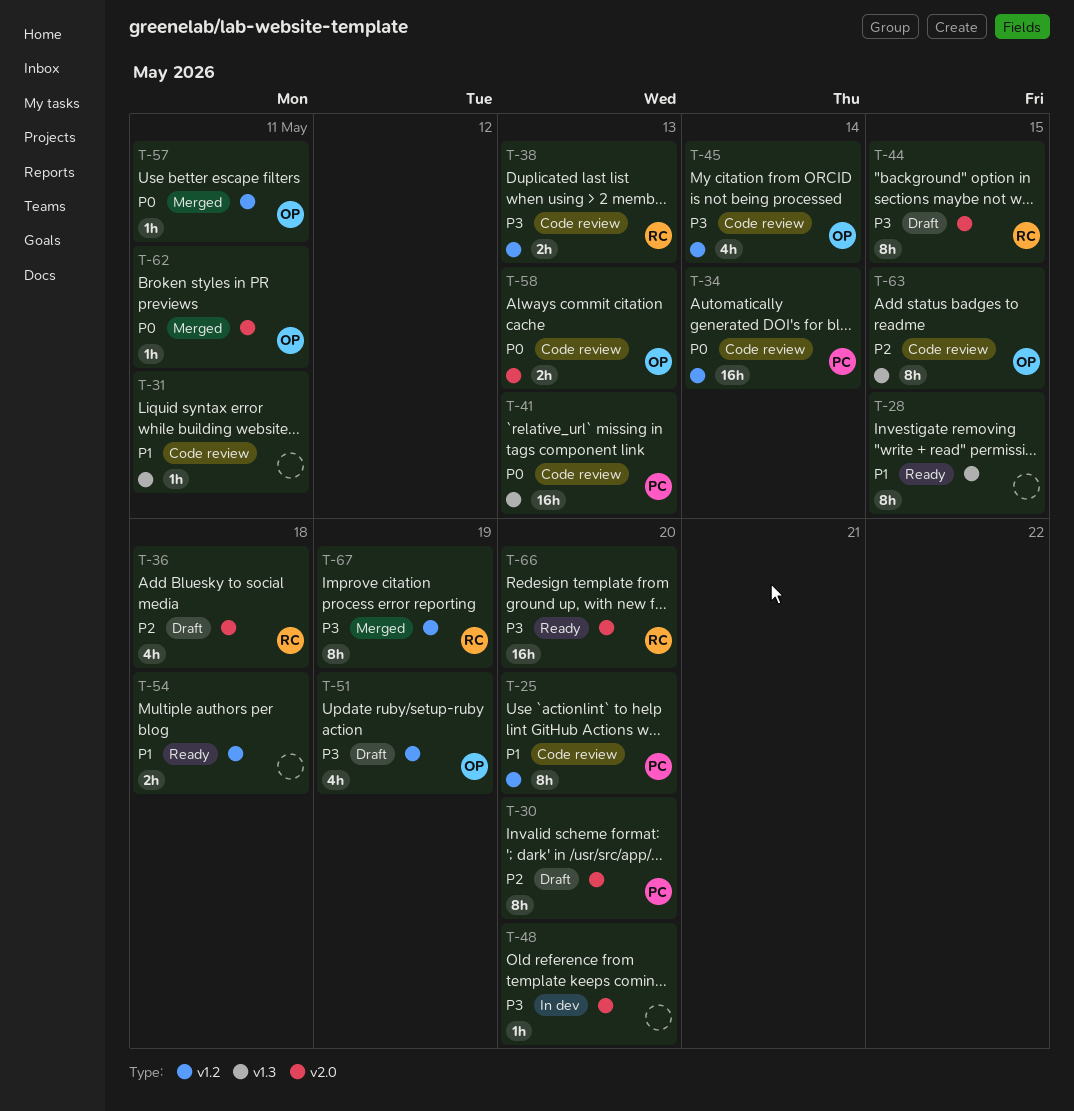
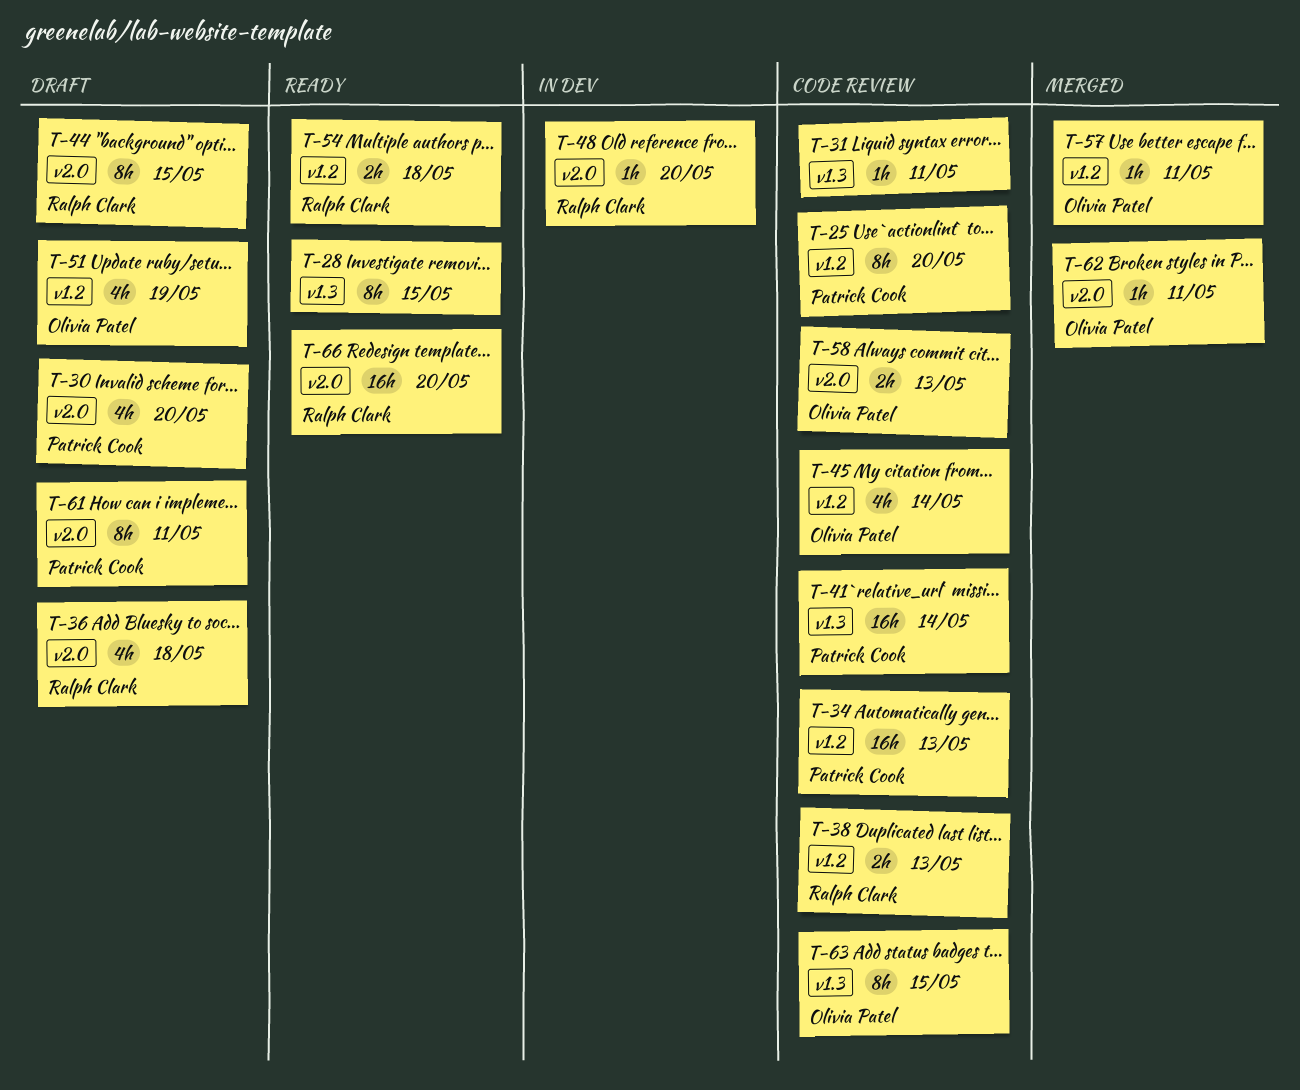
T-30, estimate: 8h -> 4h
T-34, due: May 14 -> May 13
T-41, due: May 13 -> May 14
T-48, owner: none -> Ralph Clark
T-54, owner: none -> Ralph Clark
T-61: none -> present
T-67: present -> none

